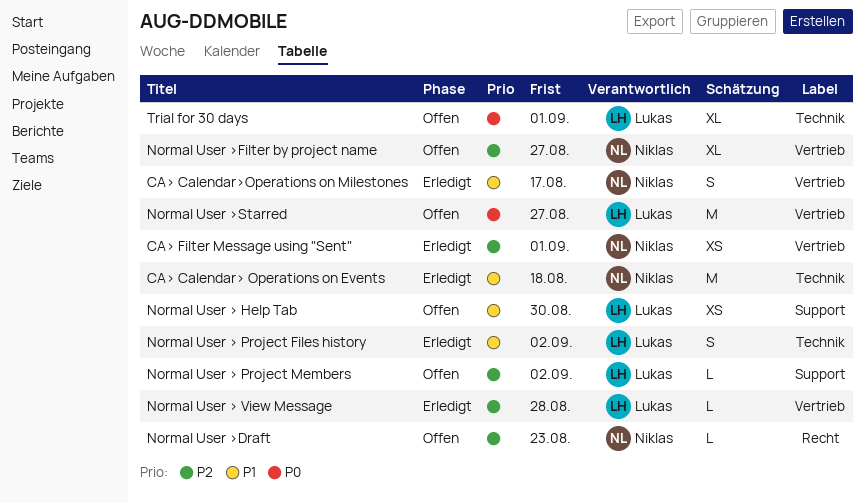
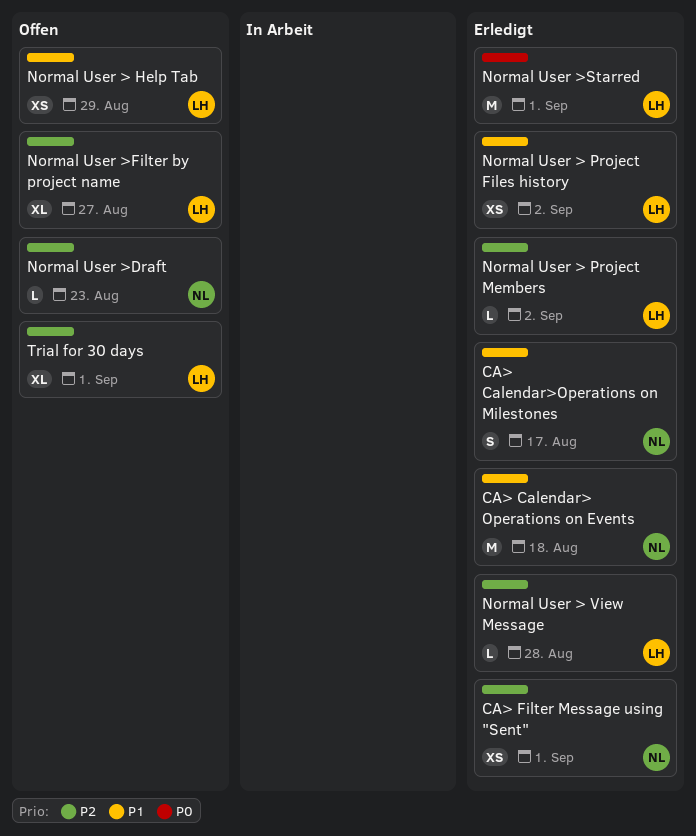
Normal User > Help Tab, due: Aug 30 -> Aug 29
Normal User > Project Files history, estimate: S -> XS
Normal User > Project Members, status: Offen -> Erledigt
Normal User >Filter by project name, owner: Niklas -> Lukas
Normal User >Starred, status: Offen -> Erledigt
Normal User >Starred, due: Aug 27 -> Sep 1
Trial for 30 days, priority: P0 -> P2

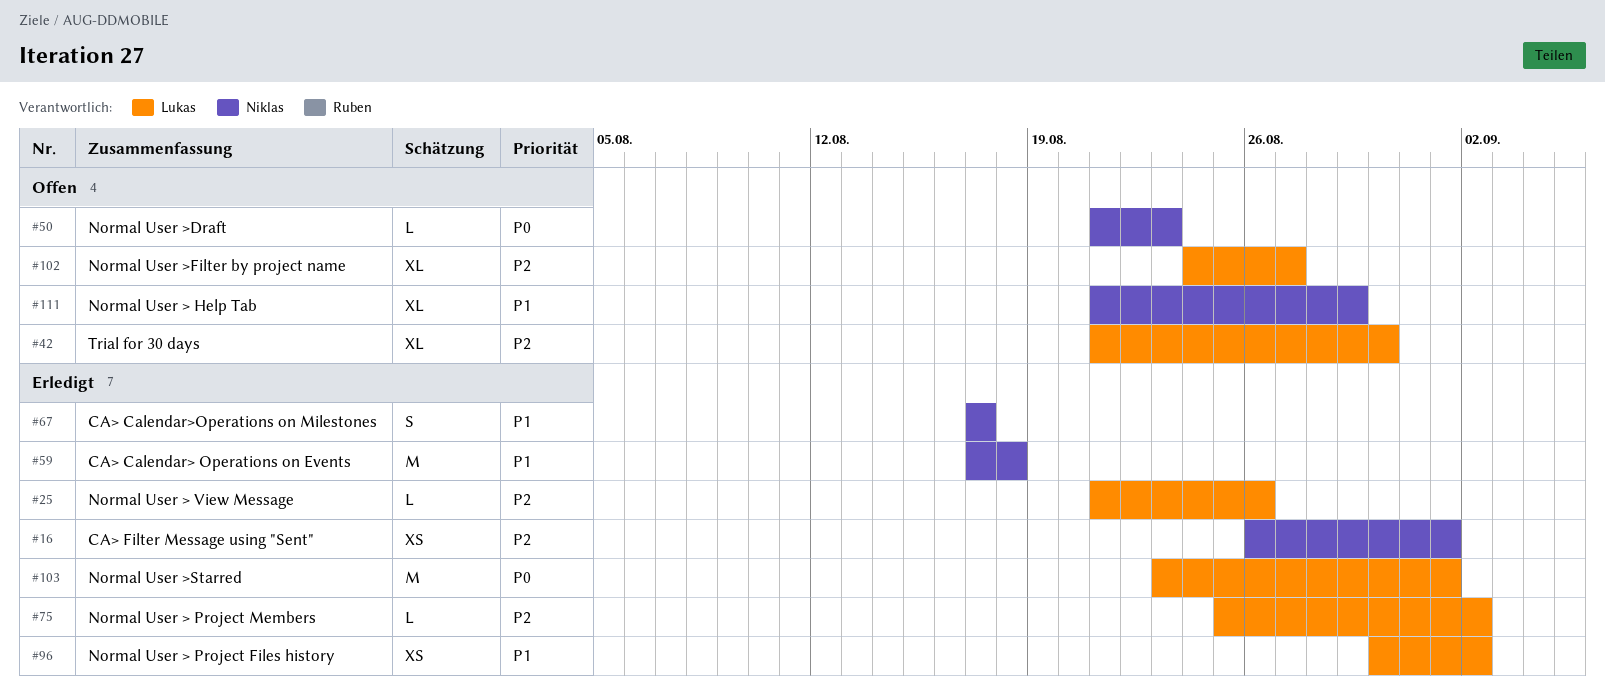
Normal User > Help Tab, owner: Lukas -> Niklas
Normal User > Help Tab, estimate: XS -> XL
Normal User > View Message, due: Aug 28 -> Aug 26
Normal User >Draft, priority: P2 -> P0
Trial for 30 days, due: Sep 1 -> Aug 30

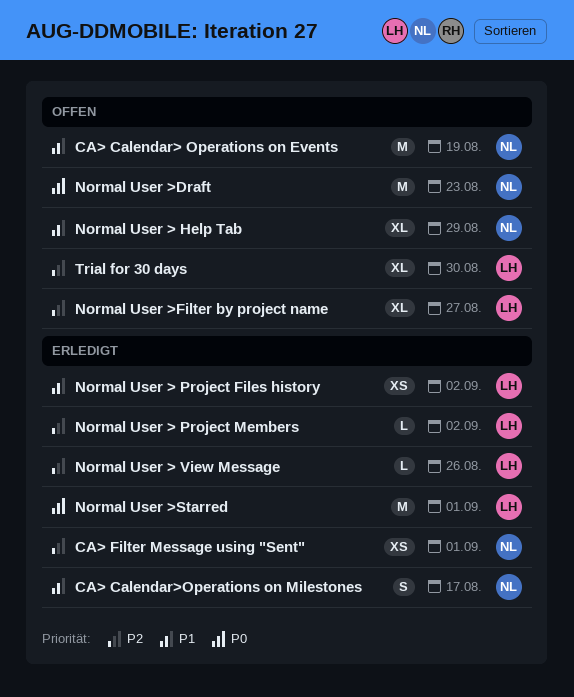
CA> Calendar> Operations on Events, status: Erledigt -> Offen
CA> Calendar> Operations on Events, due: Aug 18 -> Aug 19
Normal User >Draft, estimate: L -> M

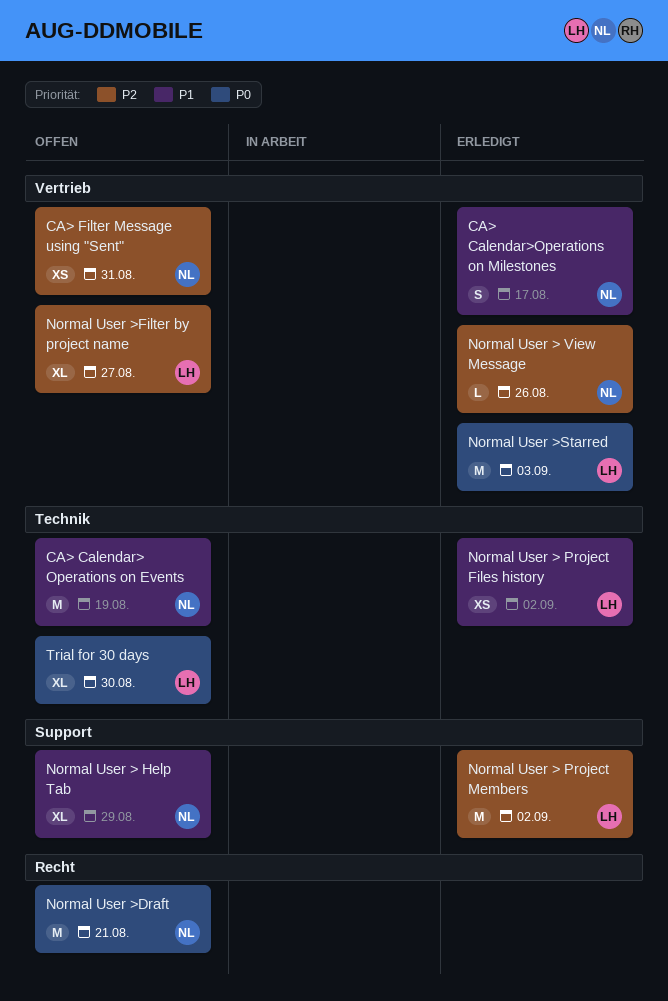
CA> Filter Message using "Sent", status: Erledigt -> Offen
CA> Filter Message using "Sent", due: Sep 1 -> Aug 31
Normal User > Project Members, estimate: L -> M
Normal User > View Message, owner: LH -> NL
Normal User >Draft, due: Aug 23 -> Aug 21
Normal User >Starred, due: Sep 1 -> Sep 3
Trial for 30 days, priority: P2 -> P0

